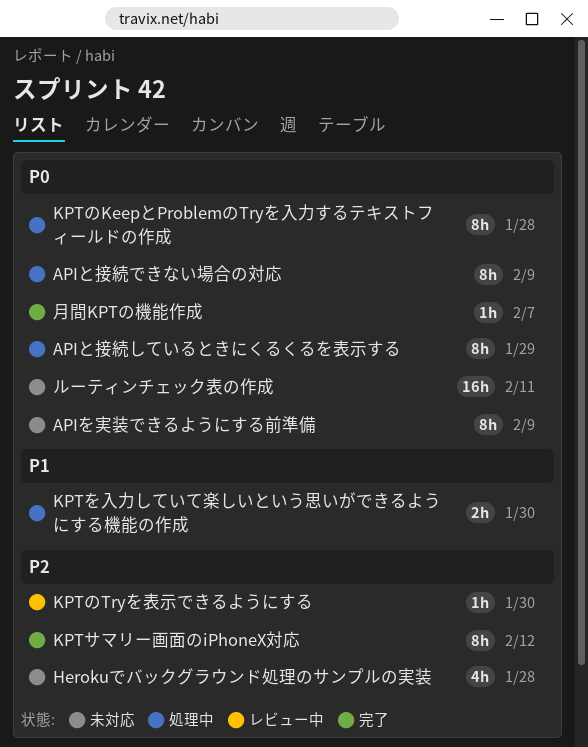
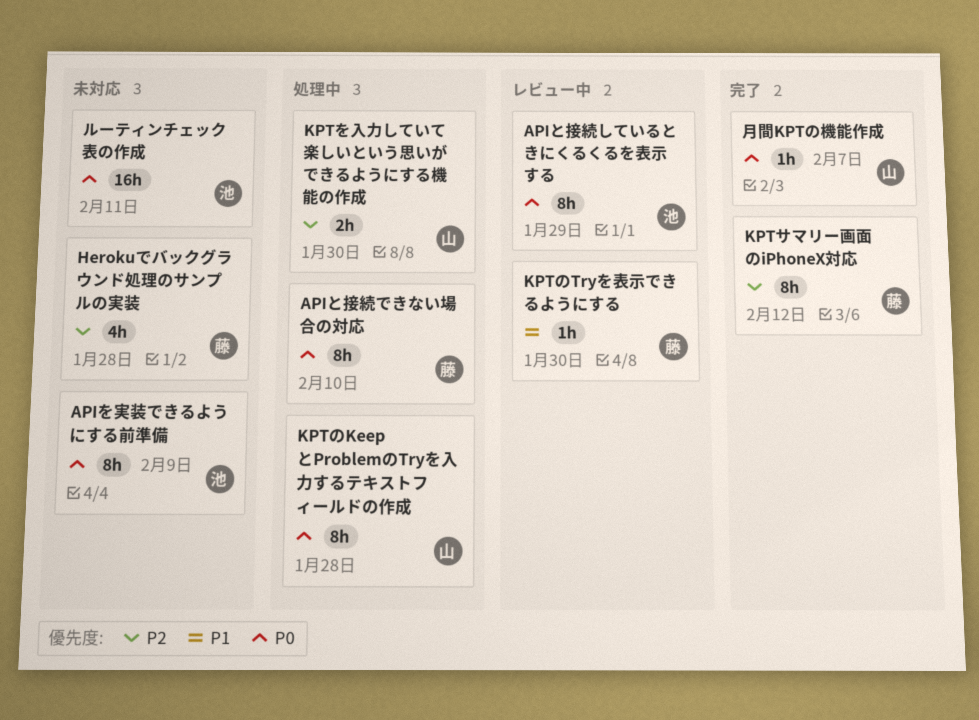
APIと接続しているときにくるくるを表示する, status: 処理中 -> レビュー中
APIと接続できない場合の対応, due: Feb 9 -> Feb 10
KPTのTryを表示できるようにする, priority: P2 -> P1
KPTを入力していて楽しいという思いができるようにする機能の作成, priority: P1 -> P2

